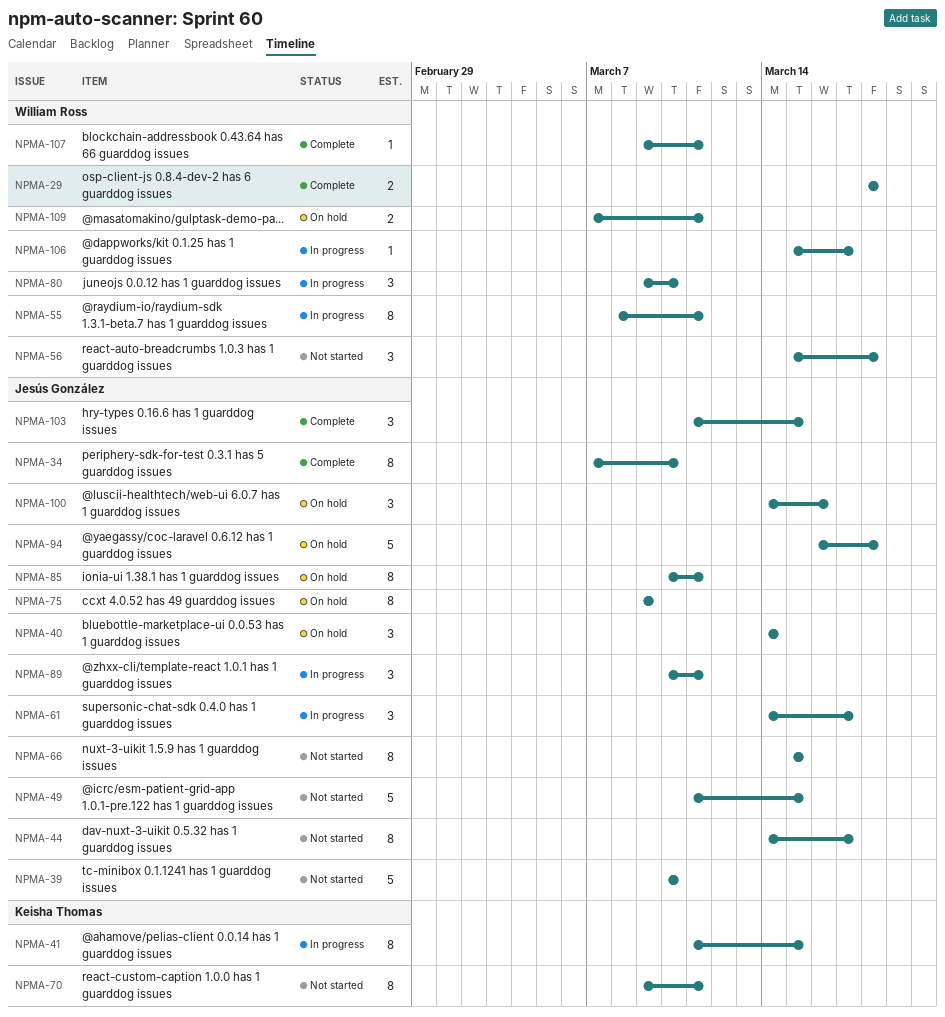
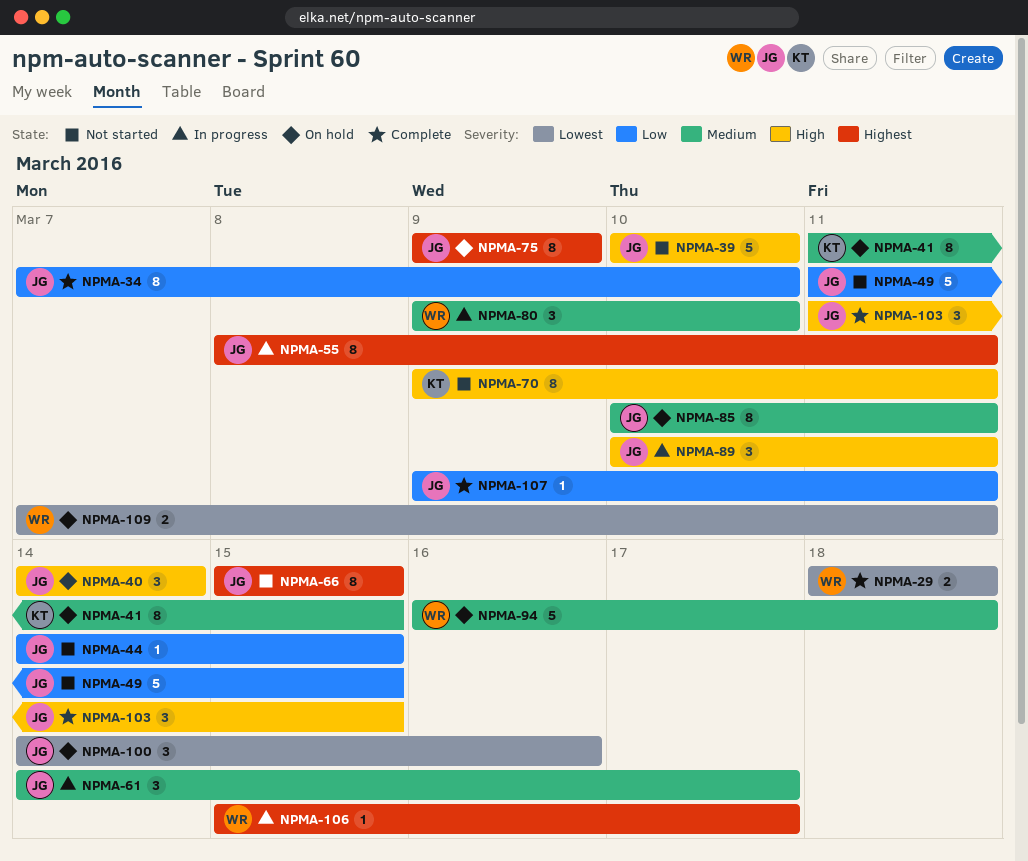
NPMA-41, status: In progress -> On hold
NPMA-44, estimate: 8 -> 1
NPMA-44, due: Mar 17 -> Mar 15
NPMA-55, owner: William Ross -> Jesús González
NPMA-56: present -> none
NPMA-94, owner: Jesús González -> William Ross
NPMA-107, owner: William Ross -> Jesús González

